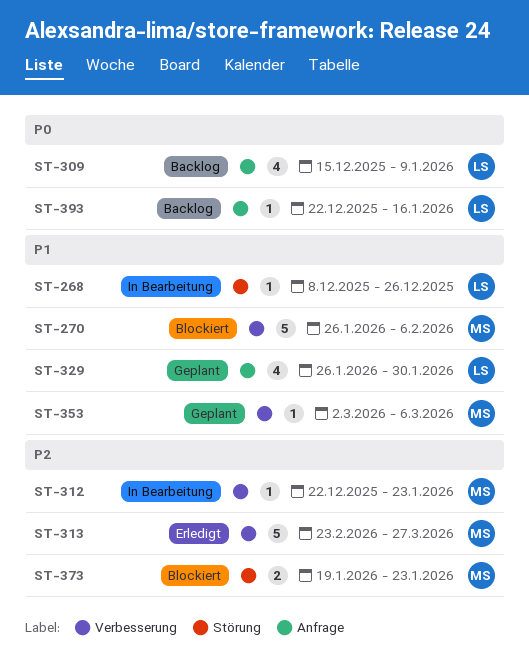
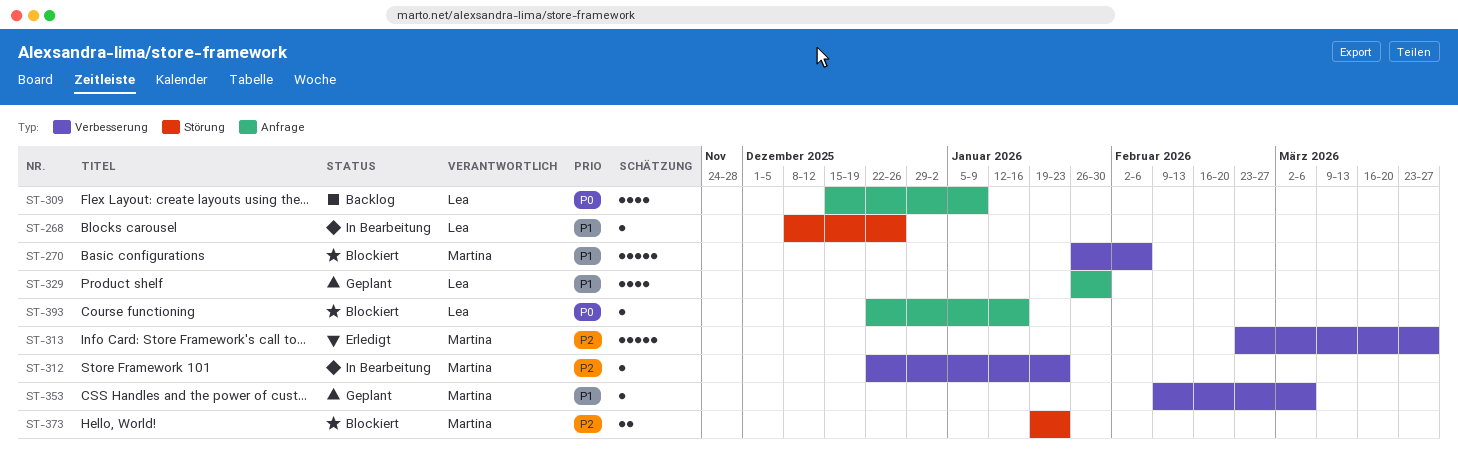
ST-353, start: Mar 2 -> Feb 9
ST-393, status: Backlog -> Blockiert

